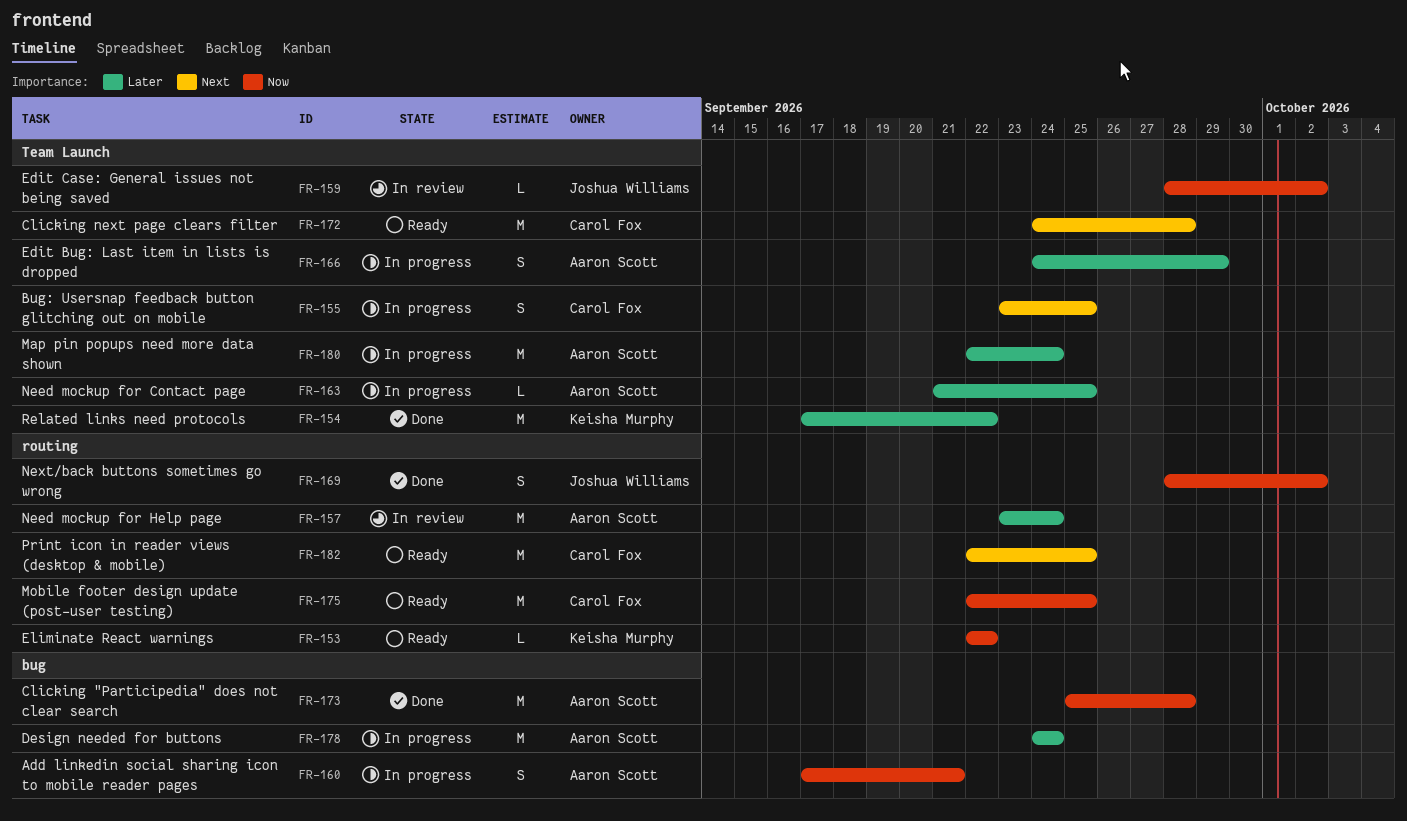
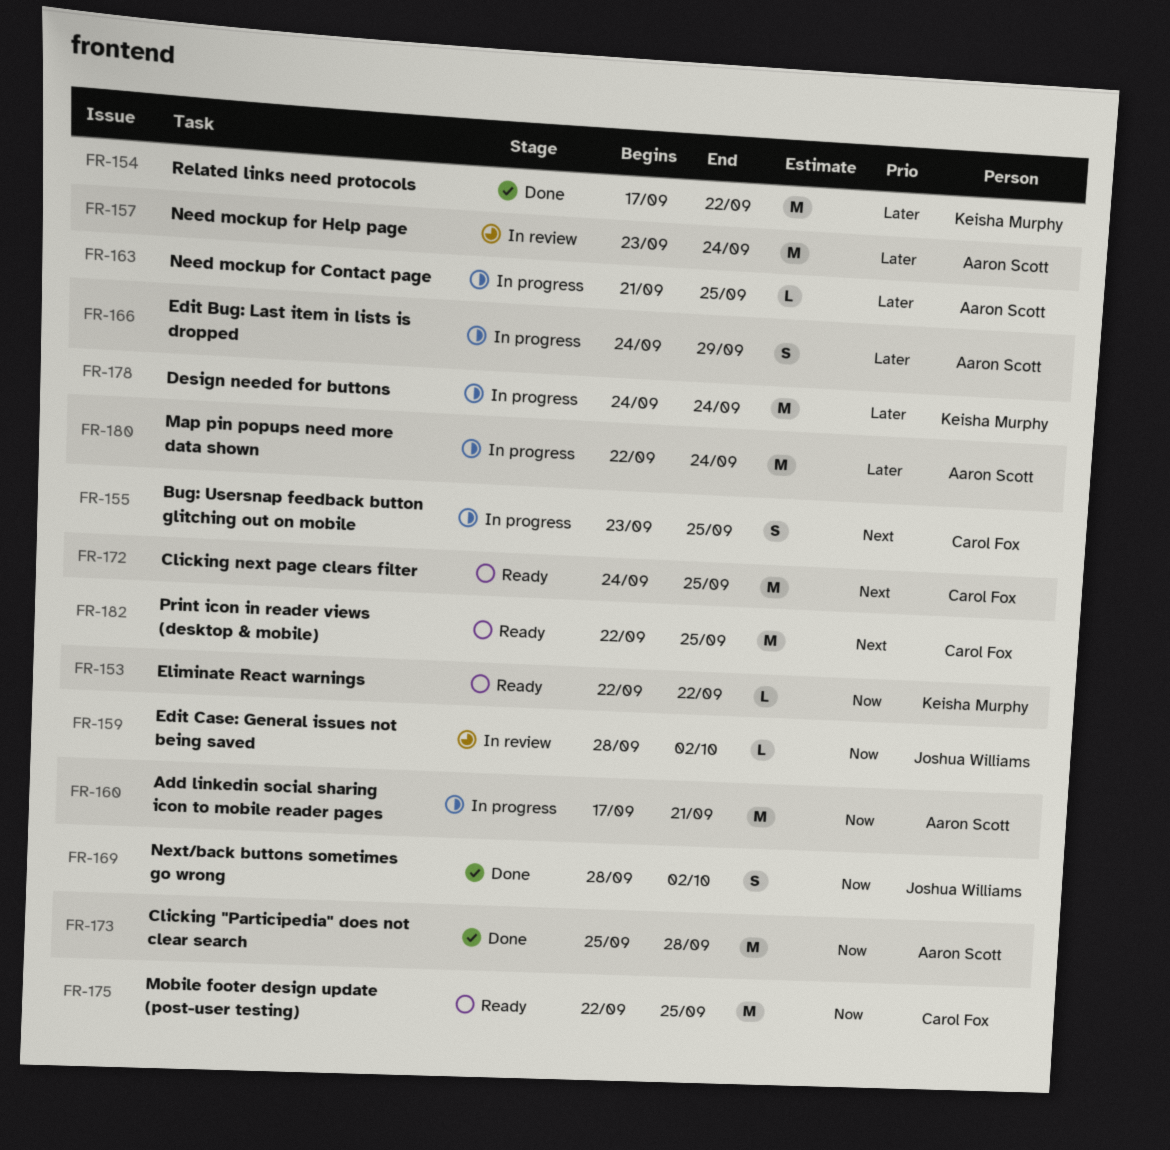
FR-160, estimate: S -> M
FR-172, due: Sep 28 -> Sep 25
FR-178, owner: Aaron Scott -> Keisha Murphy

